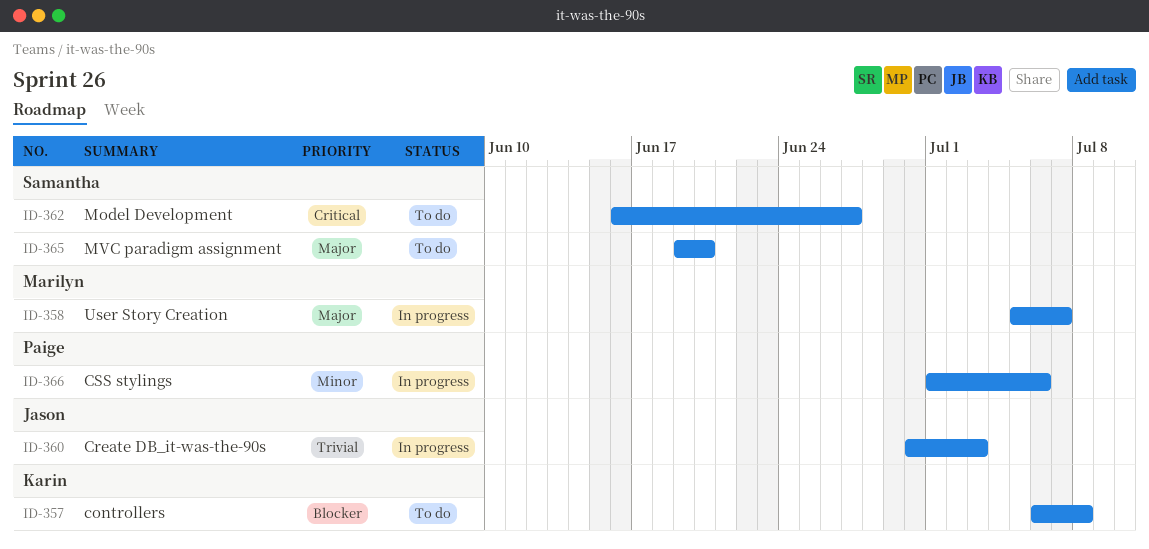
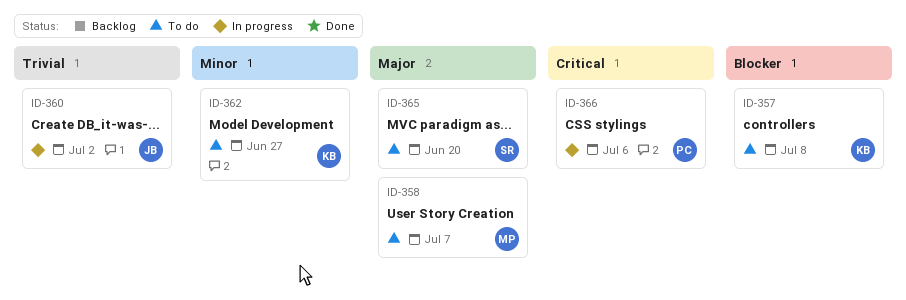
ID-358, status: In progress -> To do
ID-360, due: Jul 3 -> Jul 2
ID-362, owner: Samantha -> Karin
ID-362, priority: Critical -> Minor
ID-366, priority: Minor -> Critical

